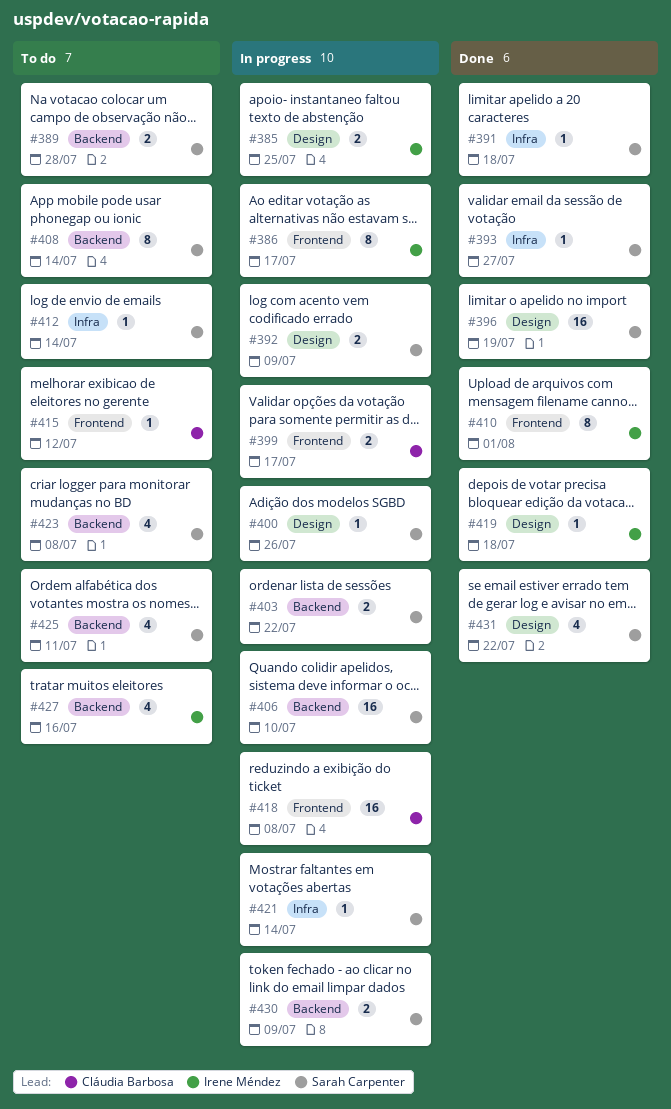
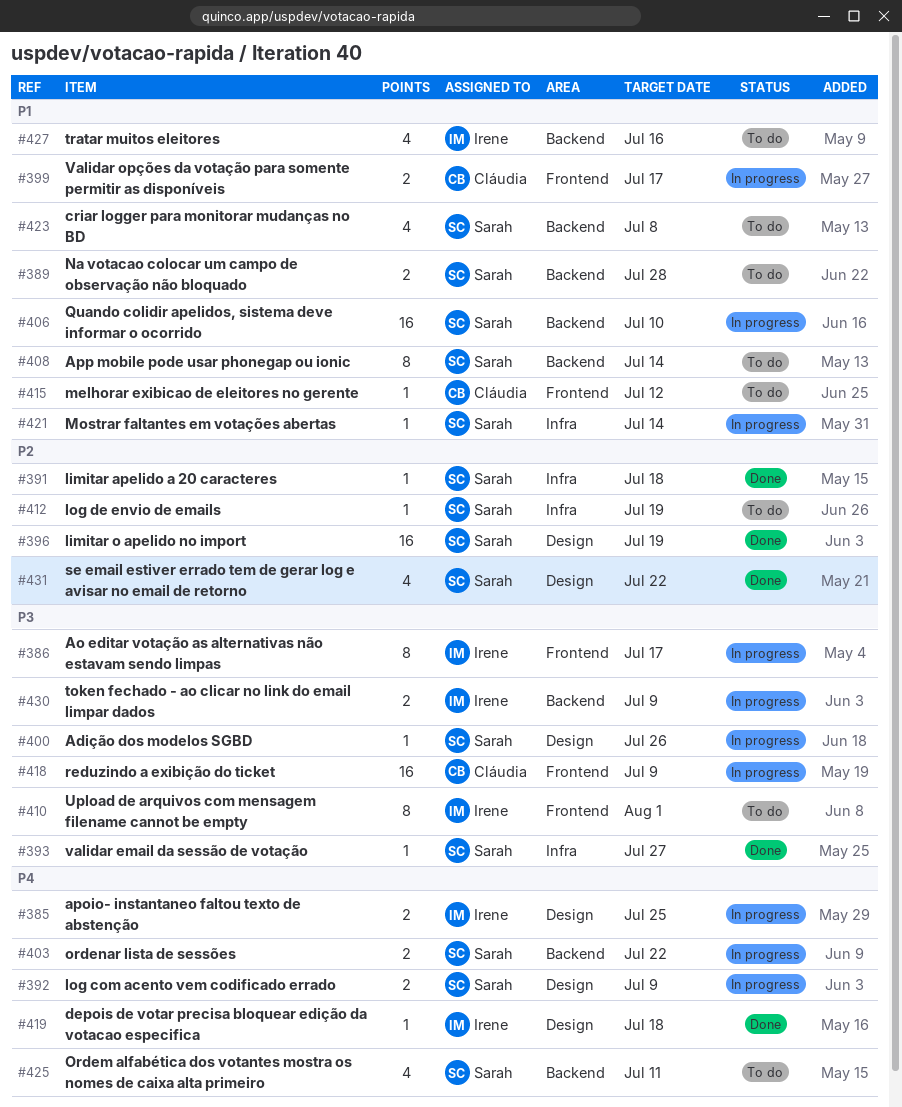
#410, status: Done -> To do
#412, due: Jul 14 -> Jul 19
#418, due: Jul 8 -> Jul 9
#430, owner: Sarah Carpenter -> Irene Méndez

